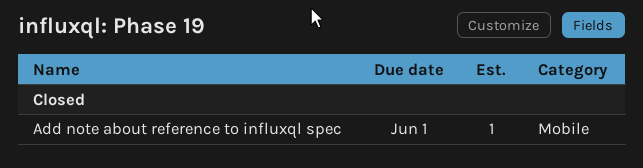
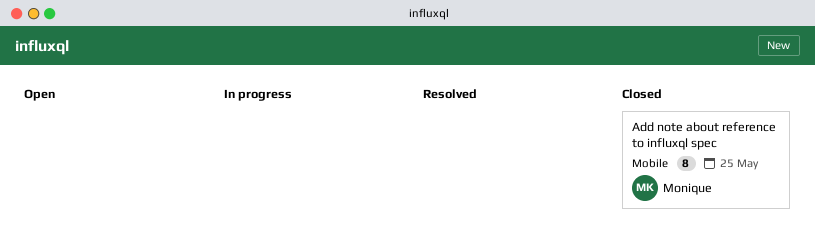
Add note about reference to influxql spec, estimate: 1 -> 8
Add note about reference to influxql spec, due: Jun 1 -> May 25

